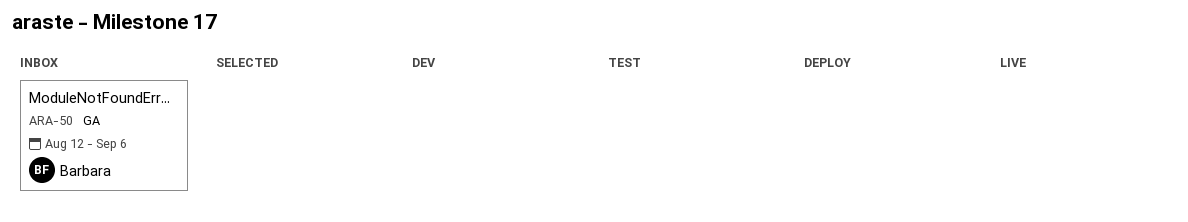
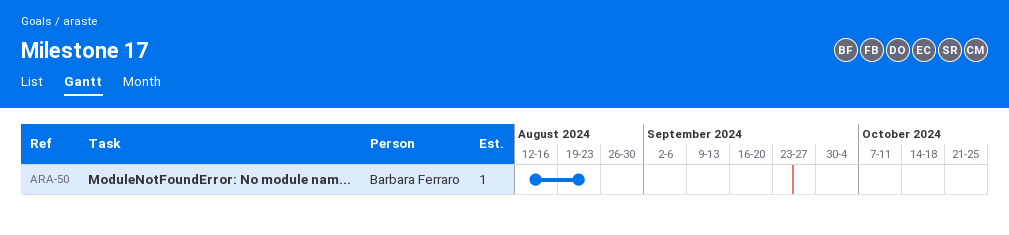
ARA-50, due: Sep 6 -> Aug 23

